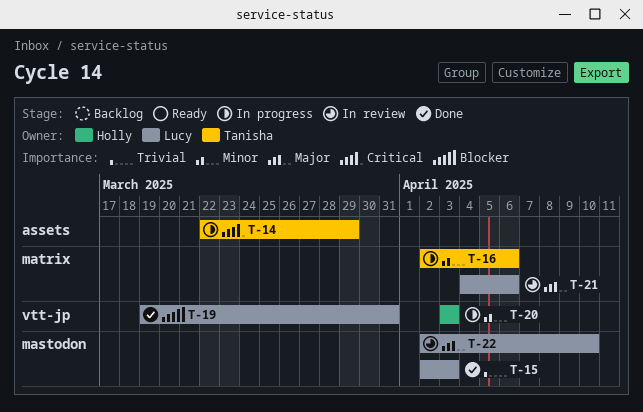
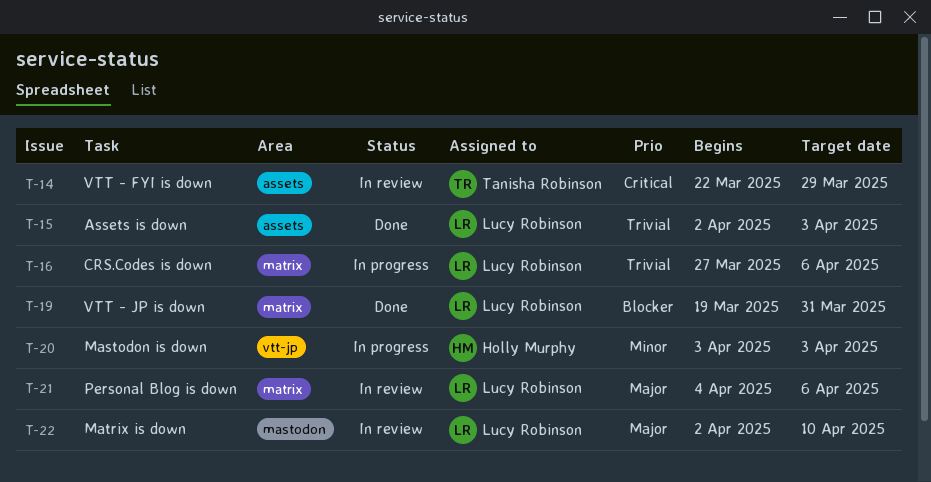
T-14, status: In progress -> In review
T-15, label: mastodon -> assets
T-16, owner: Tanisha Robinson -> Lucy Robinson
T-16, priority: Minor -> Trivial
T-16, start: Apr 2 -> Mar 27
T-19, label: vtt-jp -> matrix

